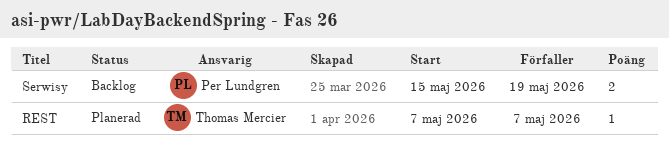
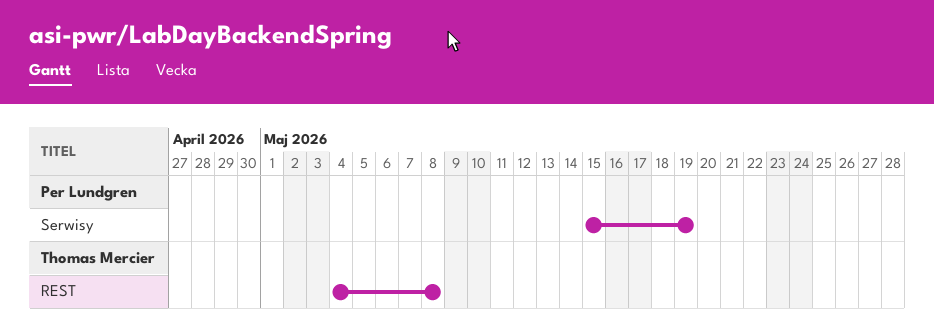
REST, start: May 7 -> May 4
REST, due: May 7 -> May 8

